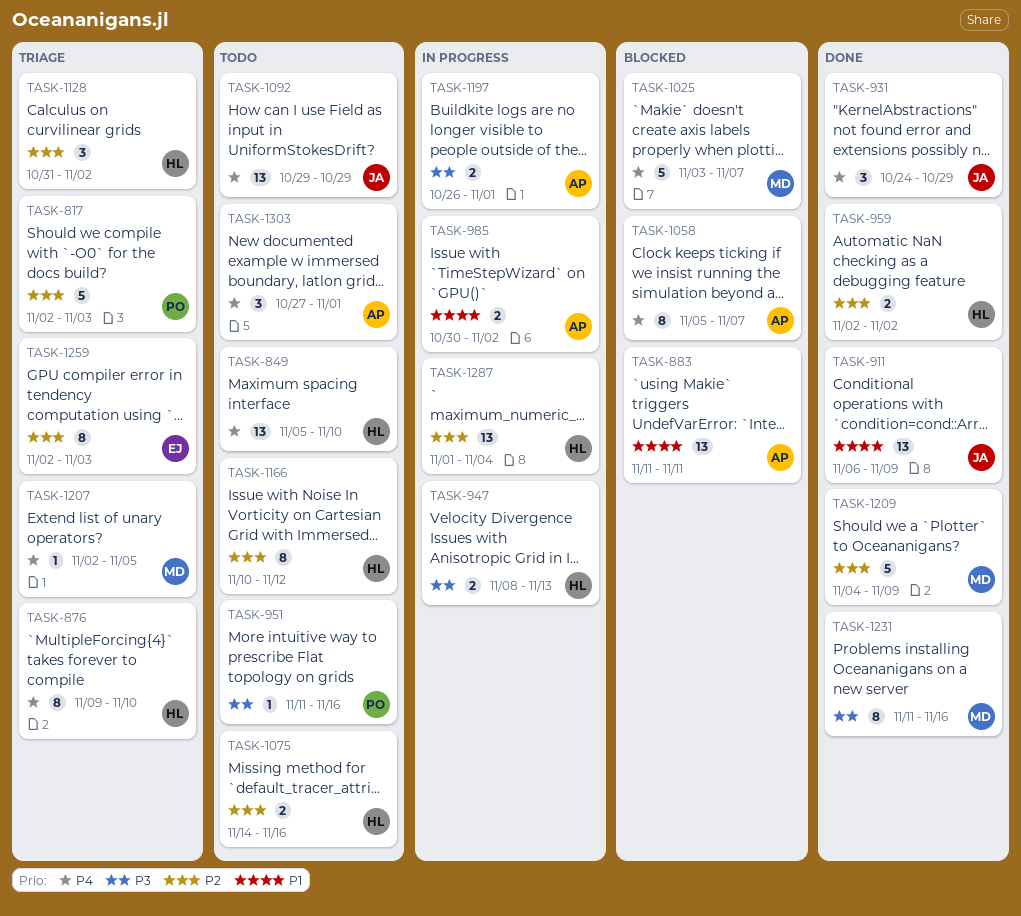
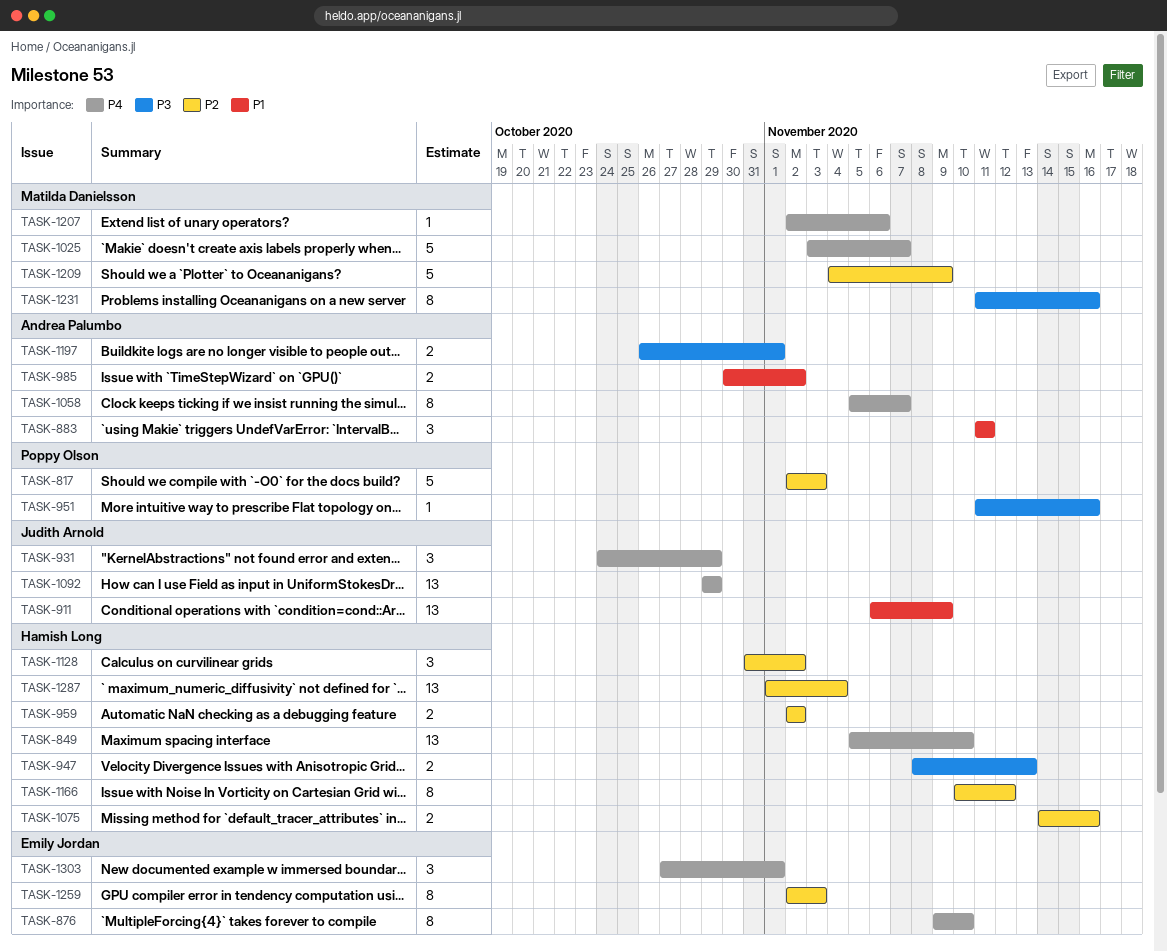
TASK-876, owner: Hamish Long -> Emily Jordan
TASK-883, estimate: 13 -> 3
TASK-1207, due: Nov 5 -> Nov 6
TASK-1303, owner: Andrea Palumbo -> Emily Jordan

